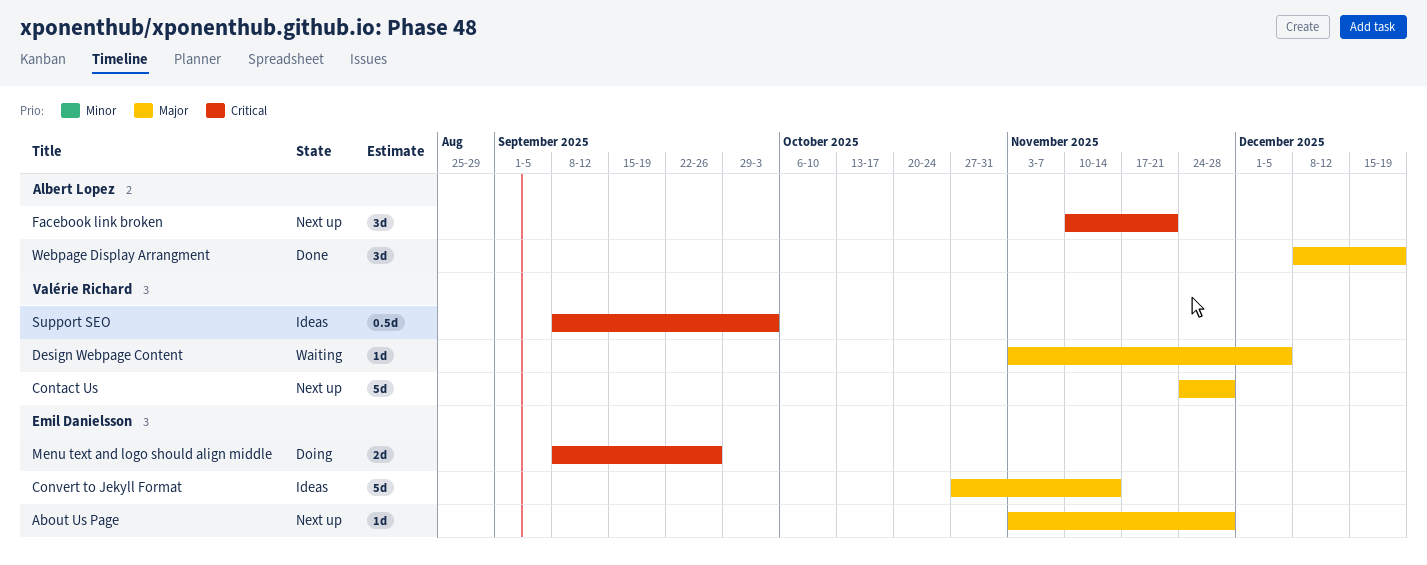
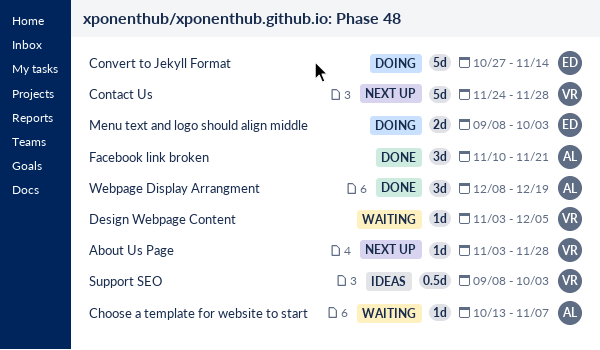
About Us Page, owner: Emil Danielsson -> Valérie Richard
Choose a template for website to start: none -> present
Convert to Jekyll Format, status: Ideas -> Doing
Facebook link broken, status: Next up -> Done
Menu text and logo should align middle, due: Sep 26 -> Oct 3

